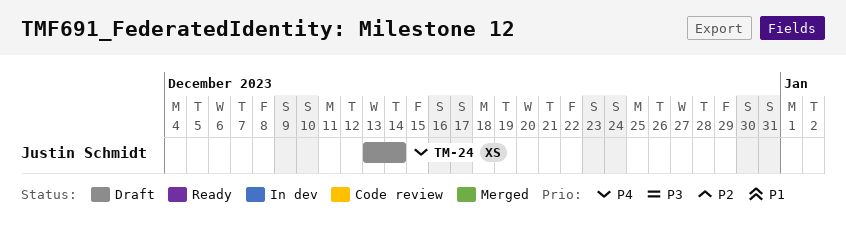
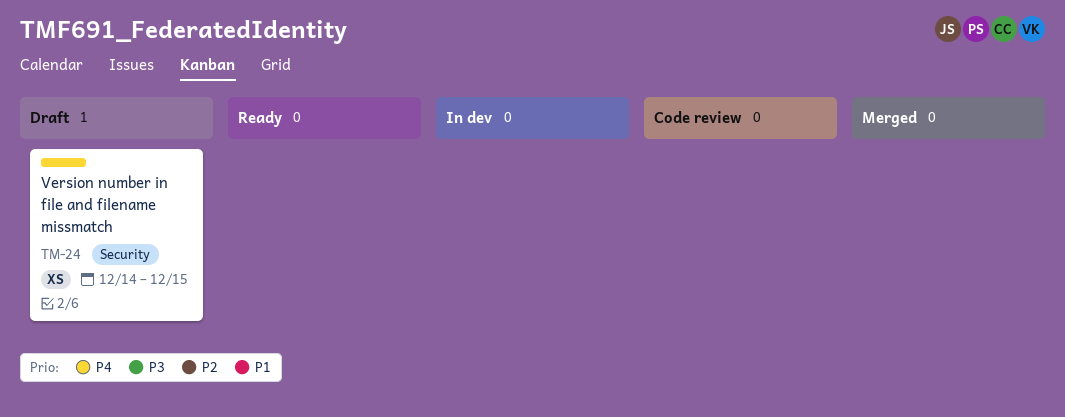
TM-24, start: Dec 13 -> Dec 14
TM-24, due: Dec 14 -> Dec 15

